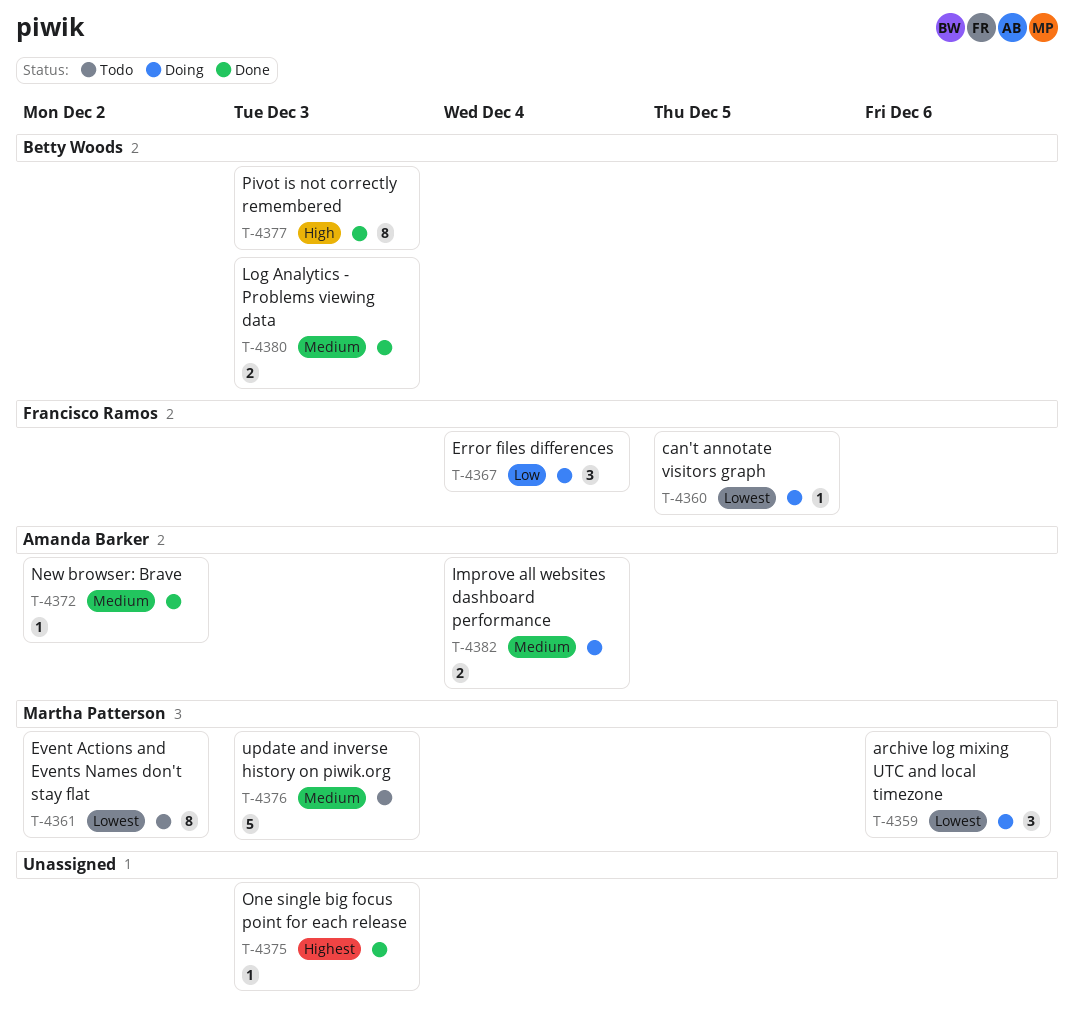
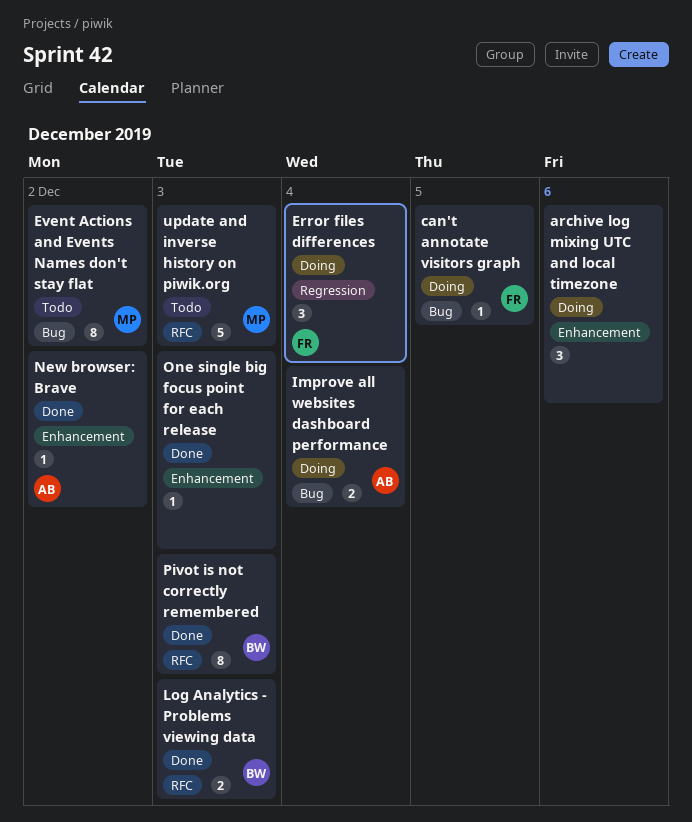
archive log mixing UTC and local timezone, owner: Martha Patterson -> none

